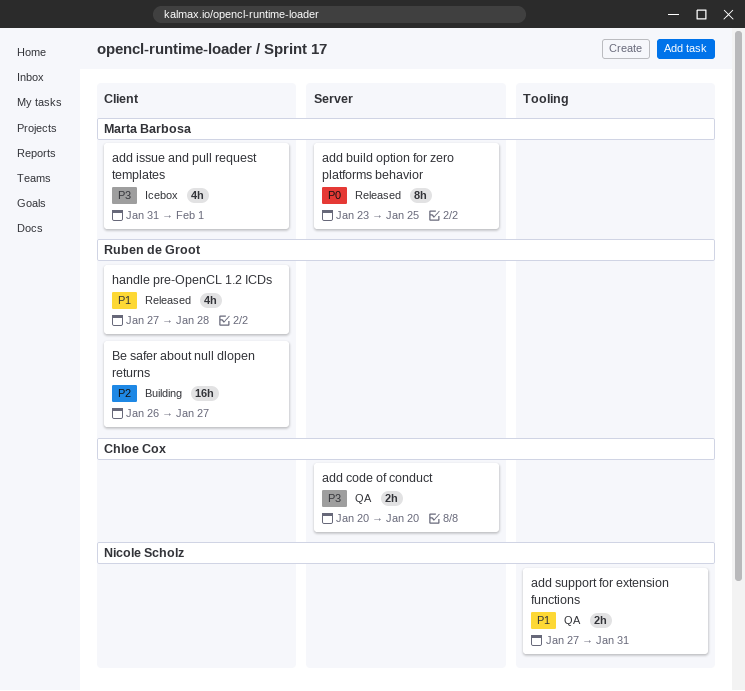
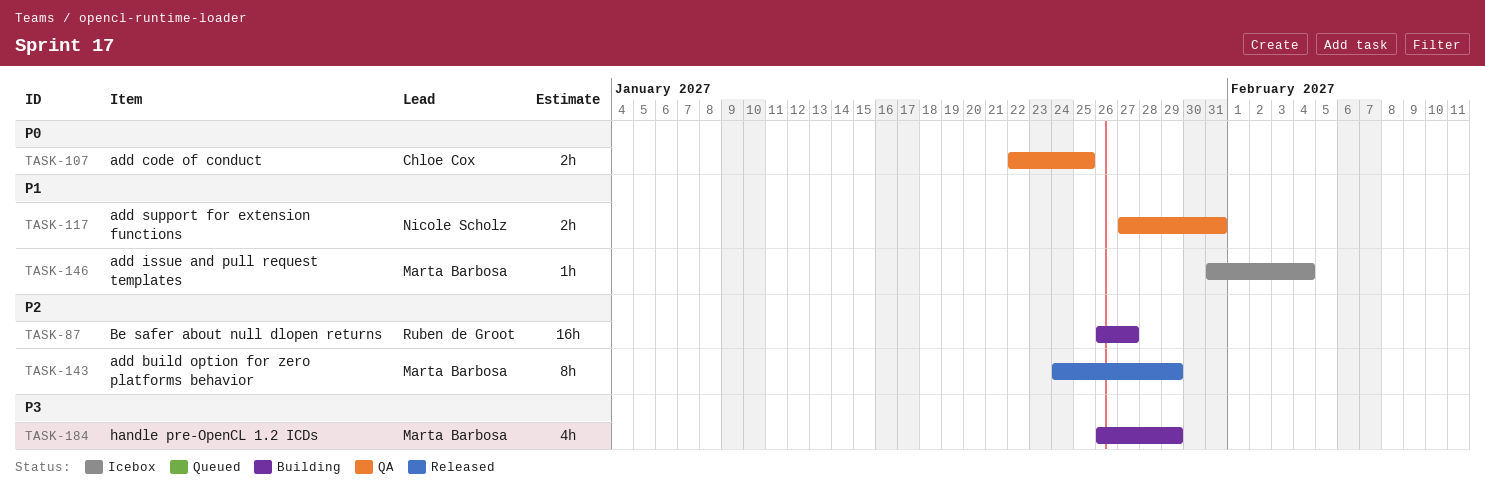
add build option for zero platforms behavior, priority: P0 -> P2
add build option for zero platforms behavior, start: Jan 23 -> Jan 24
add build option for zero platforms behavior, due: Jan 25 -> Jan 29
add code of conduct, priority: P3 -> P0
add code of conduct, start: Jan 20 -> Jan 22
add code of conduct, due: Jan 20 -> Jan 25
add issue and pull request templates, priority: P3 -> P1
add issue and pull request templates, estimate: 4h -> 1h
add issue and pull request templates, due: Feb 1 -> Feb 4
handle pre-OpenCL 1.2 ICDs, status: Released -> Building
handle pre-OpenCL 1.2 ICDs, owner: Ruben de Groot -> Marta Barbosa
handle pre-OpenCL 1.2 ICDs, priority: P1 -> P3
handle pre-OpenCL 1.2 ICDs, start: Jan 27 -> Jan 26
handle pre-OpenCL 1.2 ICDs, due: Jan 28 -> Jan 29

